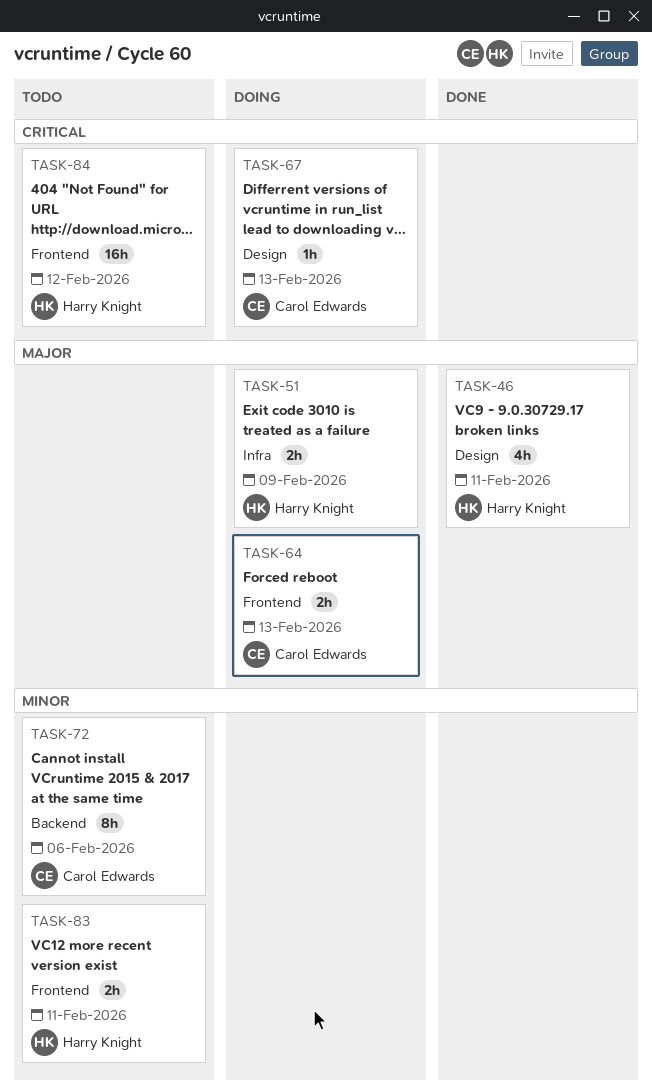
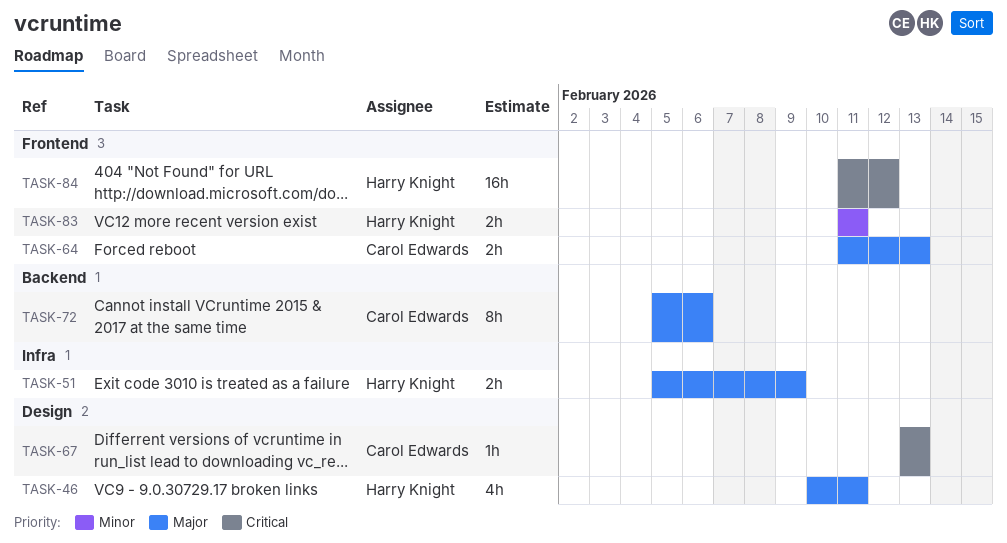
TASK-72, priority: Minor -> Major

